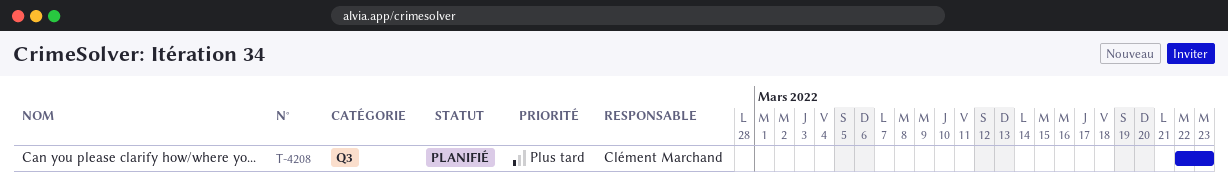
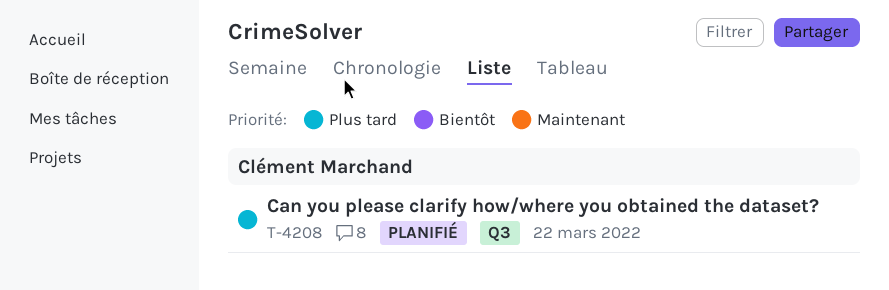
T-4208, due: Mar 23 -> Mar 22

